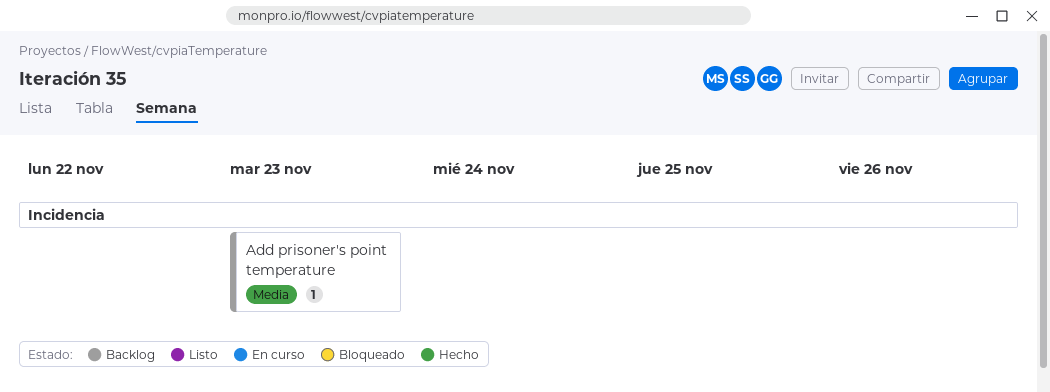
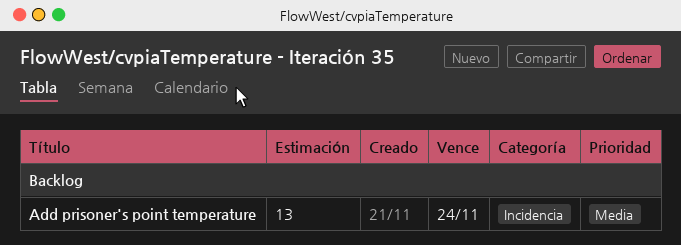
Add prisoner's point temperature, estimate: 1 -> 13
Add prisoner's point temperature, due: Nov 23 -> Nov 24

